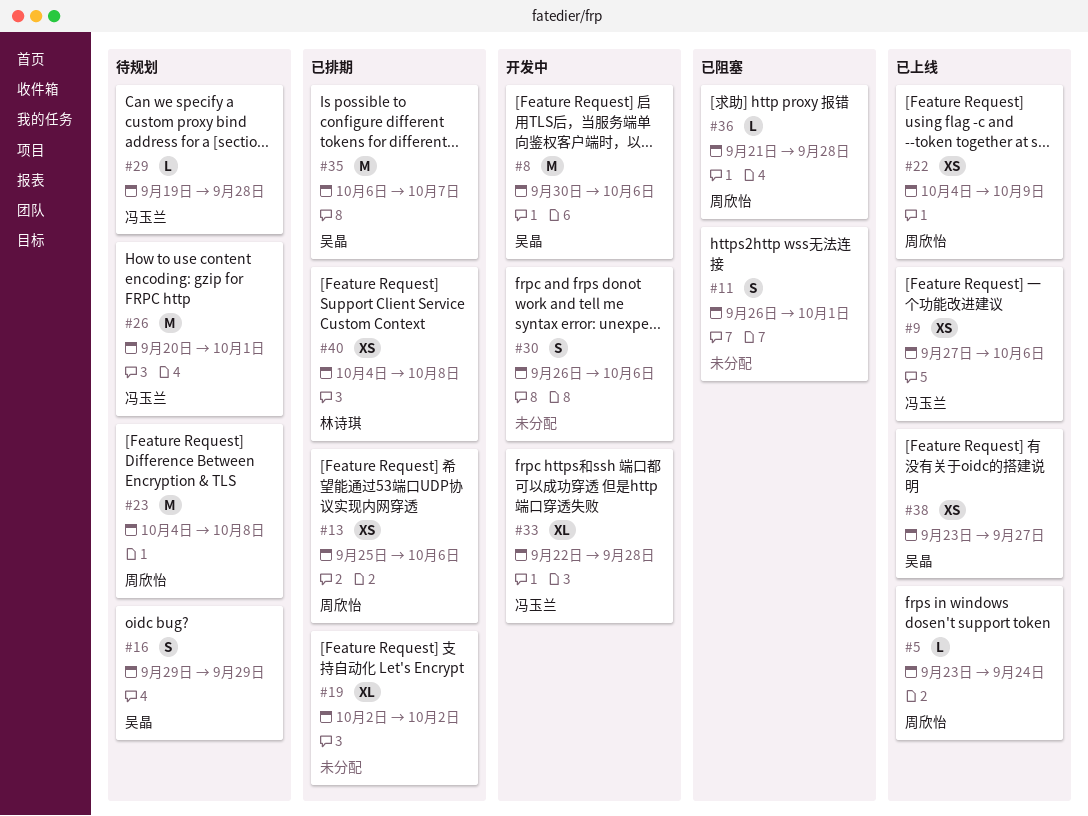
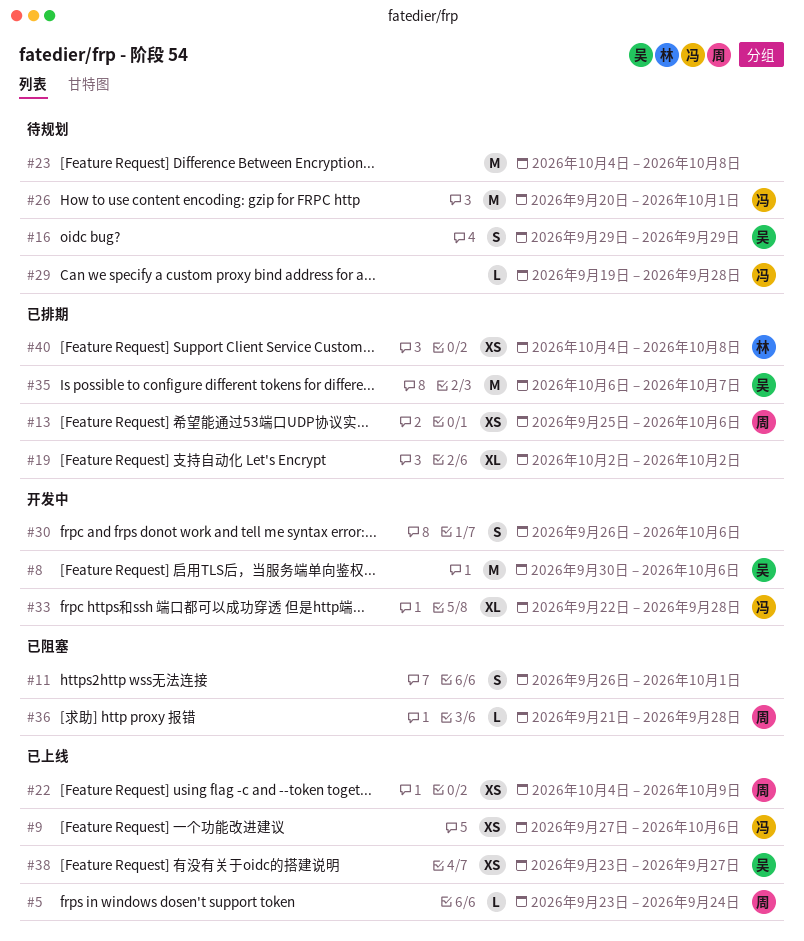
#23, owner: 周欣怡 -> none

